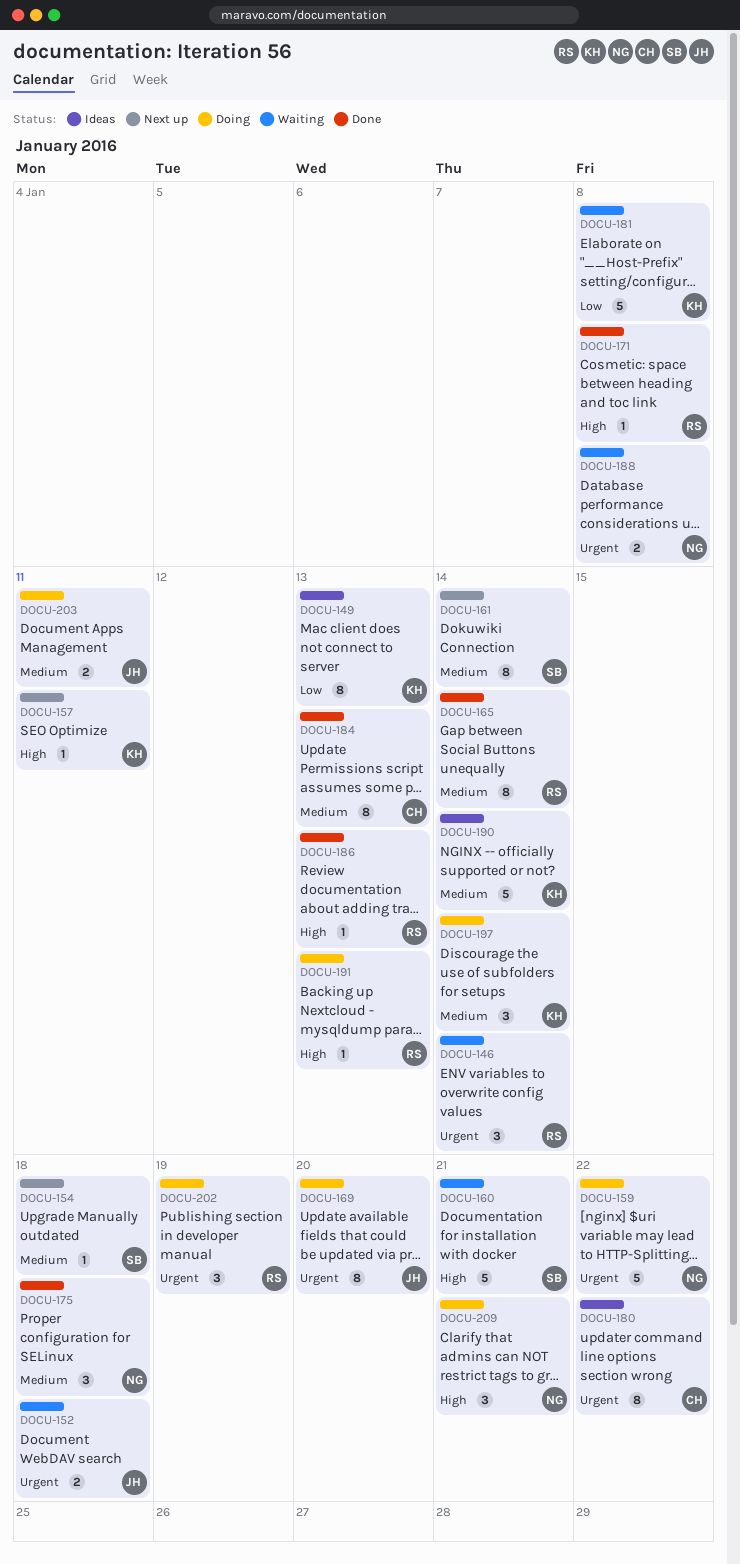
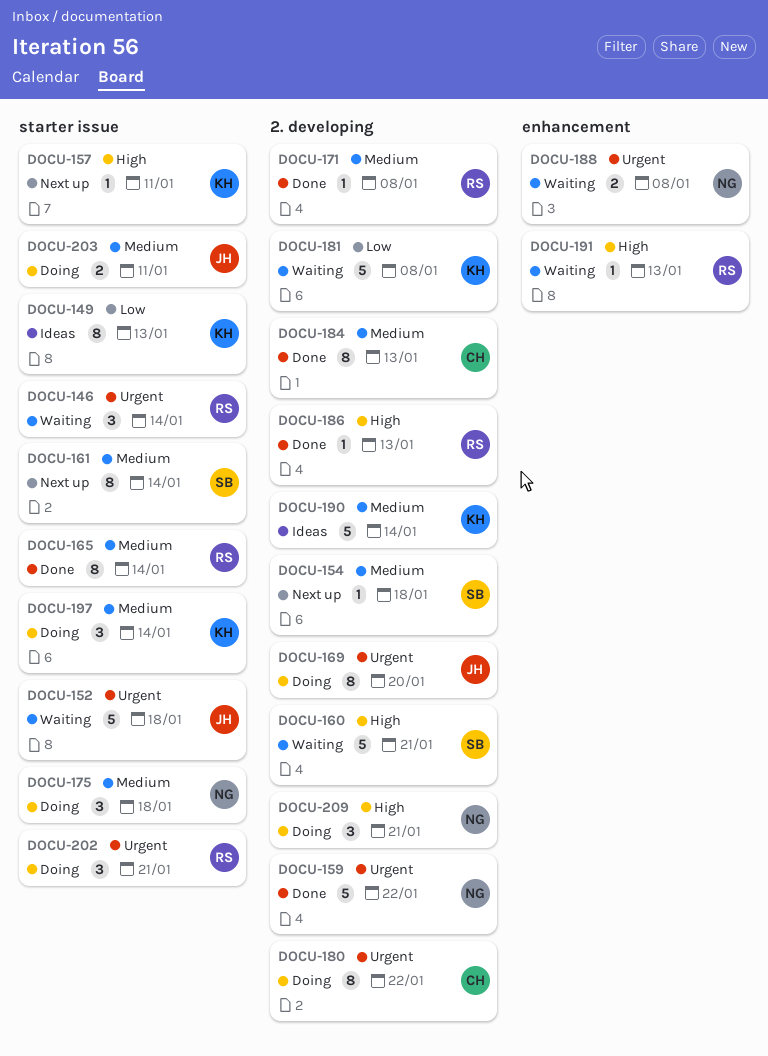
DOCU-152, estimate: 2 -> 5
DOCU-159, status: Doing -> Done
DOCU-171, priority: High -> Medium
DOCU-175, status: Done -> Doing
DOCU-180, status: Ideas -> Doing
DOCU-191, status: Doing -> Waiting
DOCU-202, due: Jan 19 -> Jan 21

